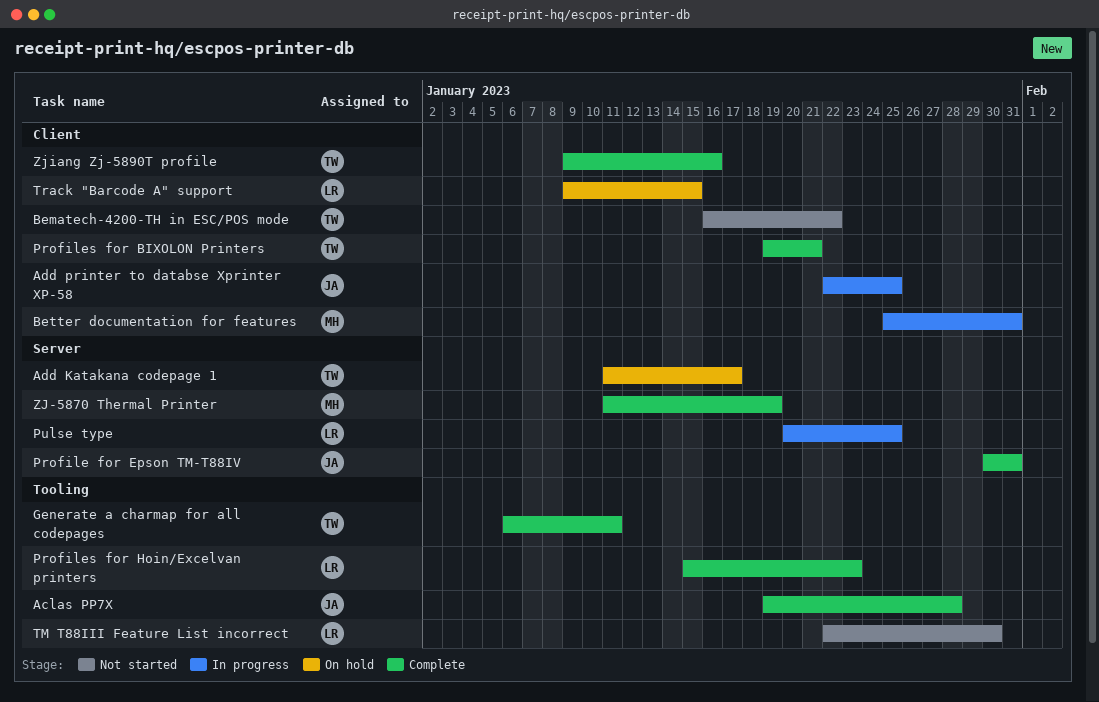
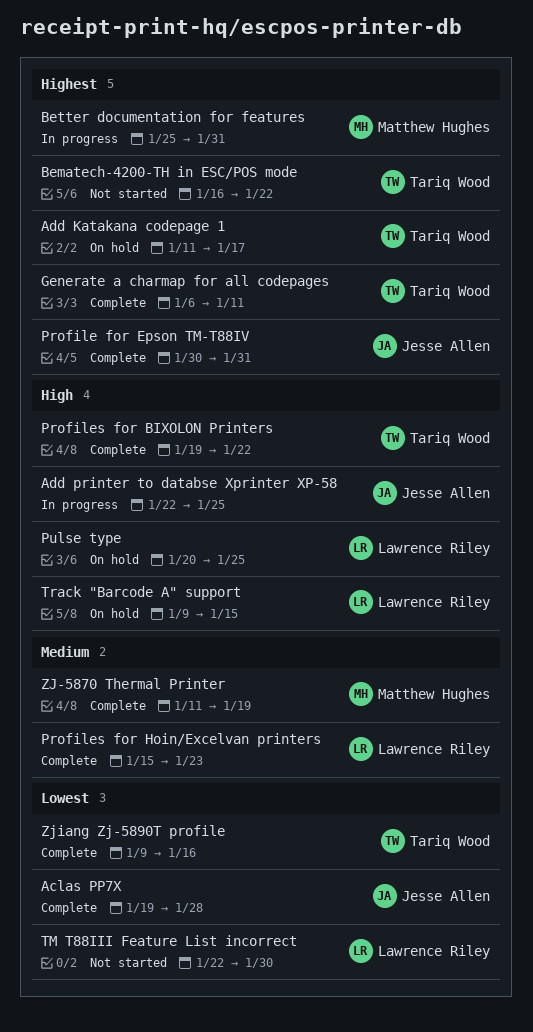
Profiles for BIXOLON Printers, due: Jan 21 -> Jan 22
Pulse type, status: In progress -> On hold

